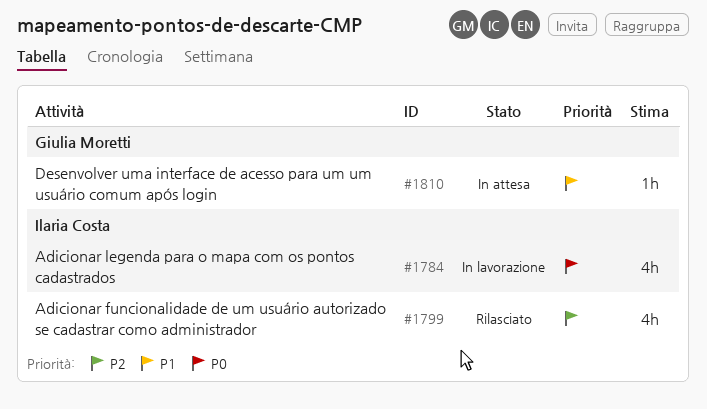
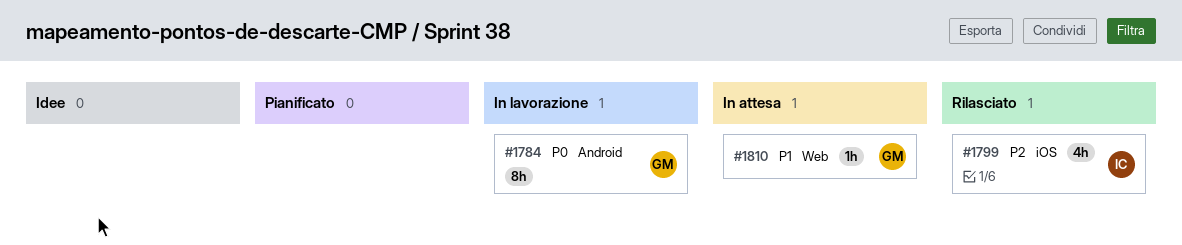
#1784, owner: Ilaria Costa -> Giulia Moretti
#1784, estimate: 4h -> 8h

